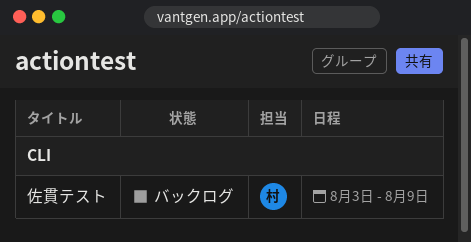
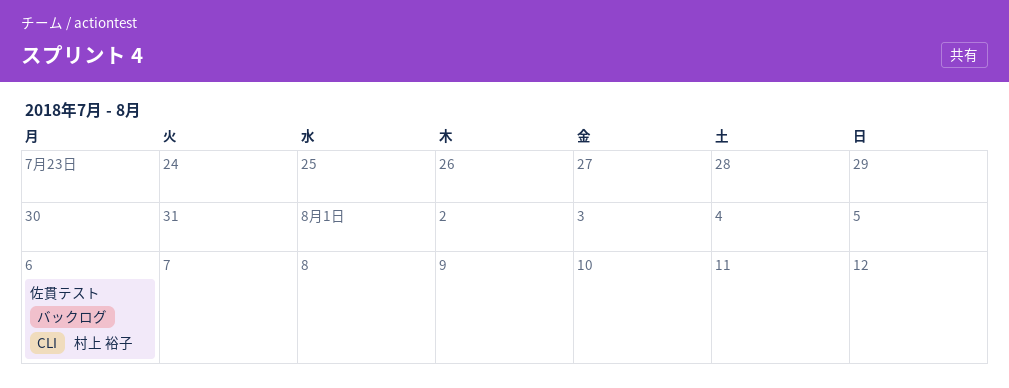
佐貫テスト, due: Aug 9 -> Aug 6

